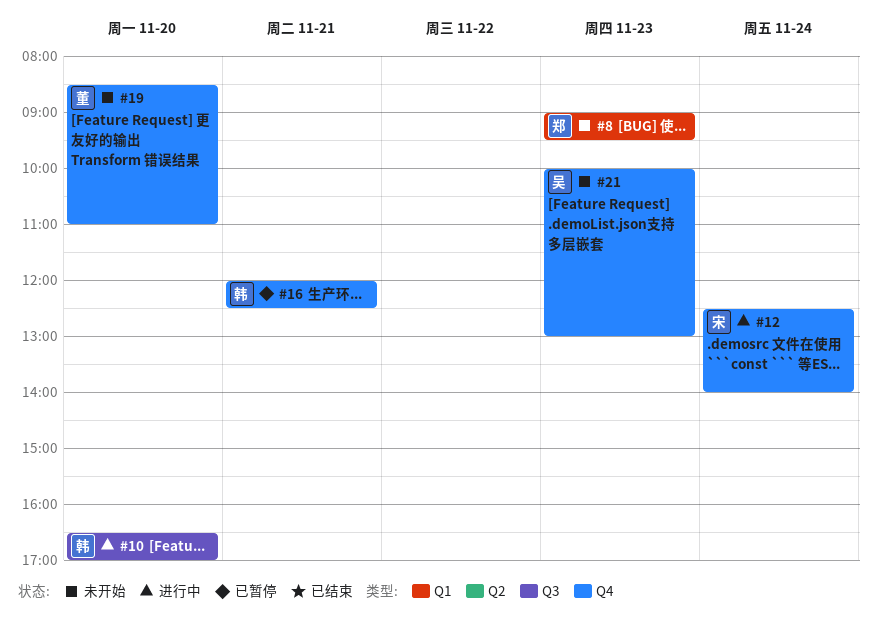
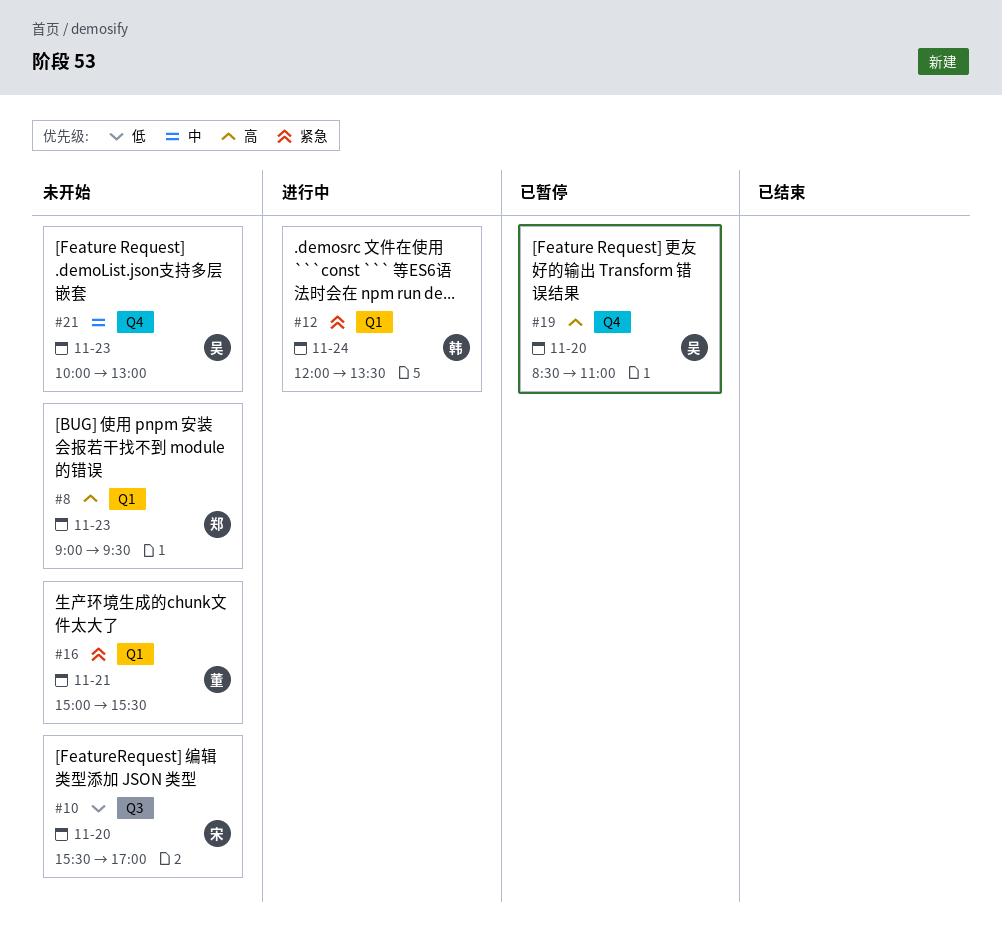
#10, status: 进行中 -> 未开始
#10, owner: 韩 -> 宋
#10, begins: 16:30 -> 15:30
#12, owner: 宋 -> 韩
#12, label: Q4 -> Q1
#12, begins: 12:30 -> 12:00
#12, ends: 14:00 -> 13:30
#16, status: 已暂停 -> 未开始
#16, owner: 韩 -> 董
#16, label: Q4 -> Q1
#16, begins: 12:00 -> 15:00
#16, ends: 12:30 -> 15:30
#19, status: 未开始 -> 已暂停
#19, owner: 董 -> 吴

